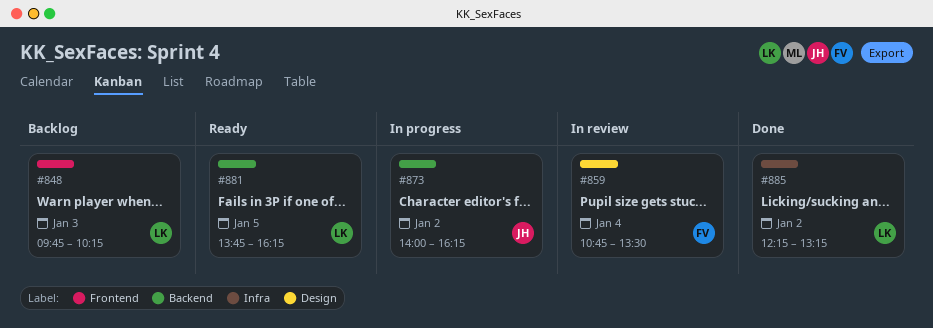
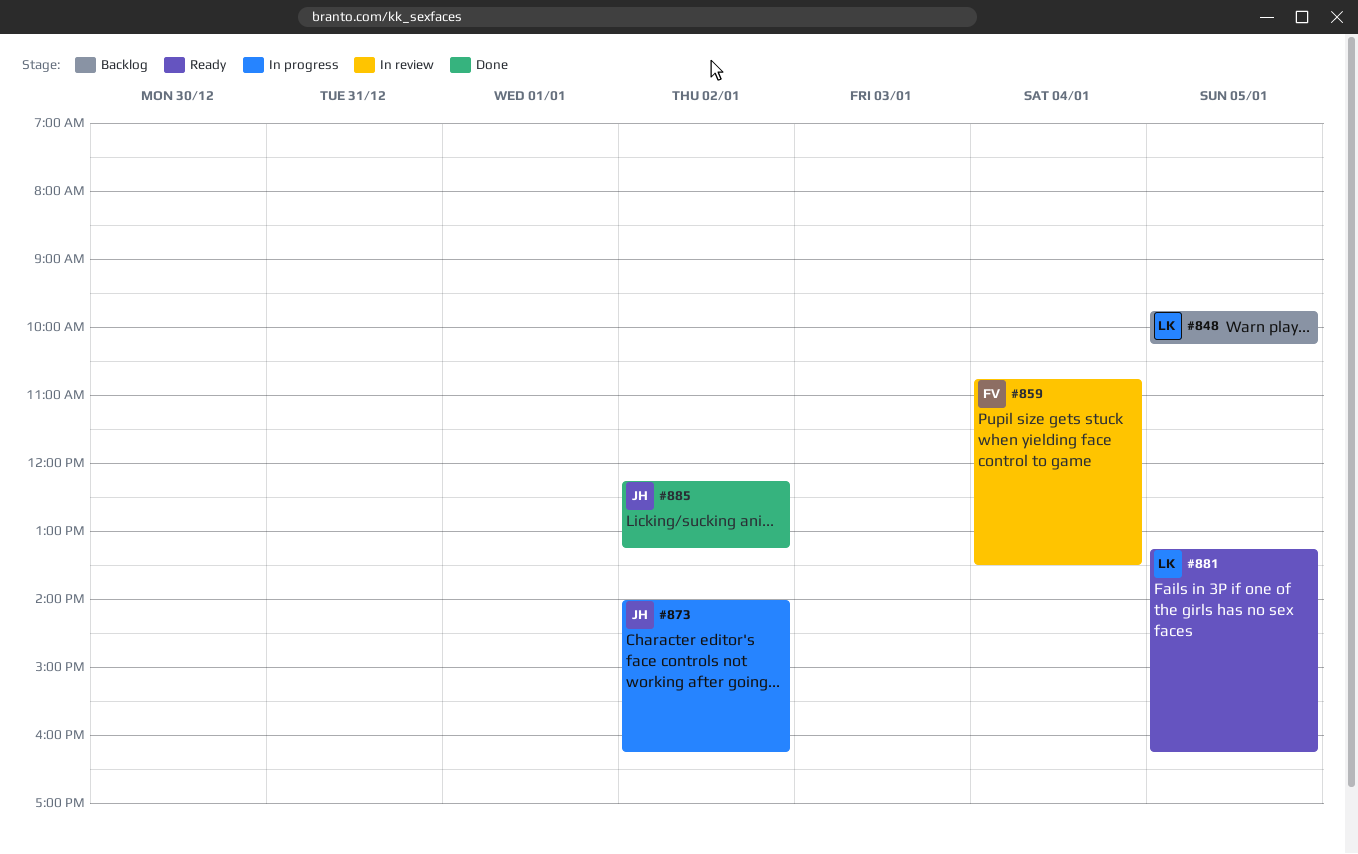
#848, day: Jan 3 -> Jan 5
#881, begins: 13:45 -> 13:15
#885, owner: LK -> JH

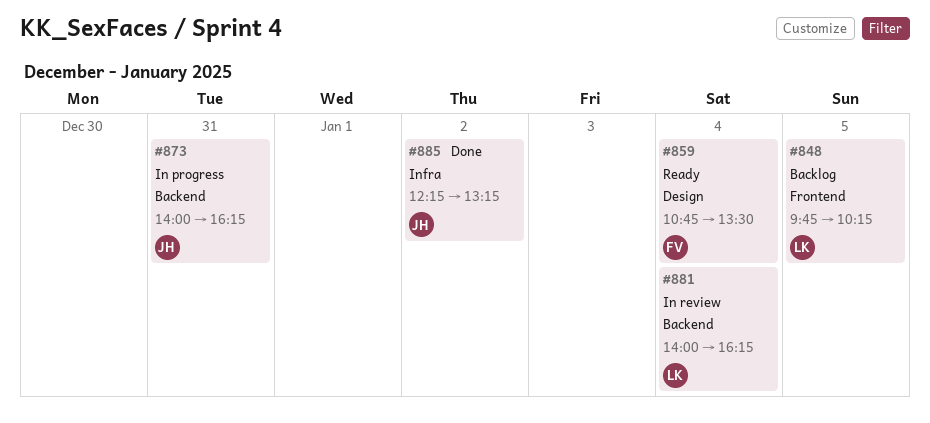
#859, status: In review -> Ready
#873, day: Jan 2 -> Dec 31
#881, status: Ready -> In review
#881, day: Jan 5 -> Jan 4
#881, begins: 13:15 -> 14:00

